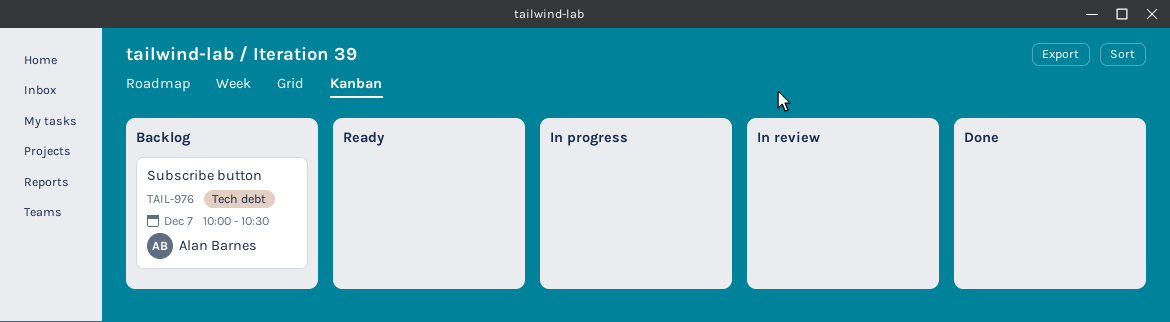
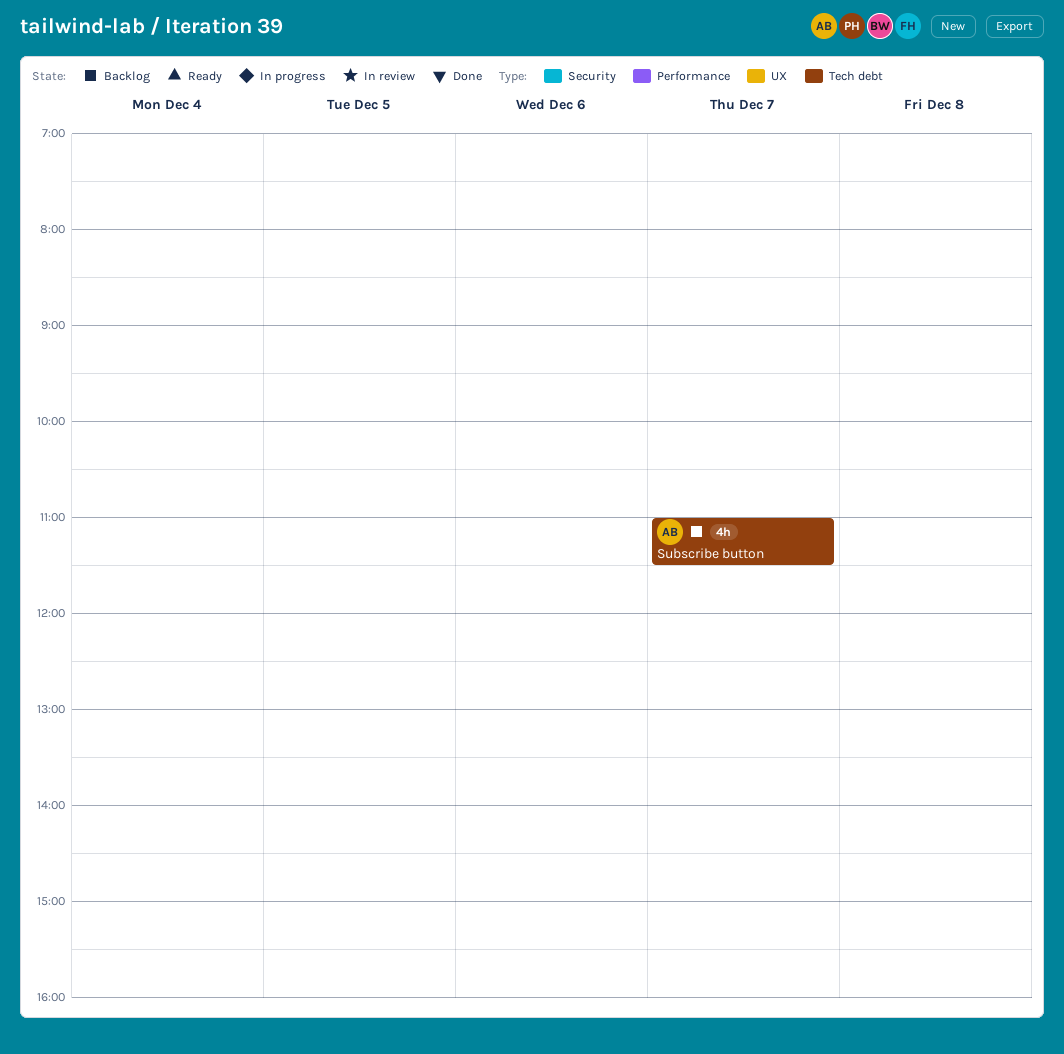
Subscribe button, begins: 10:00 -> 11:00
Subscribe button, ends: 10:30 -> 11:30

